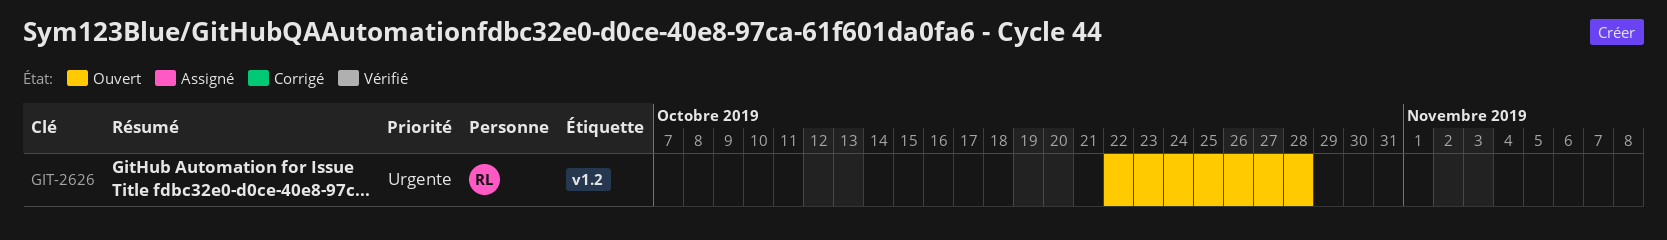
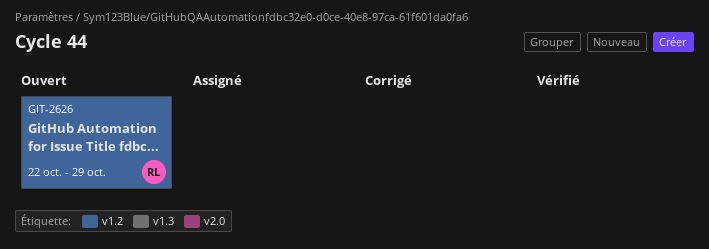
GIT-2626, due: Oct 28 -> Oct 29

